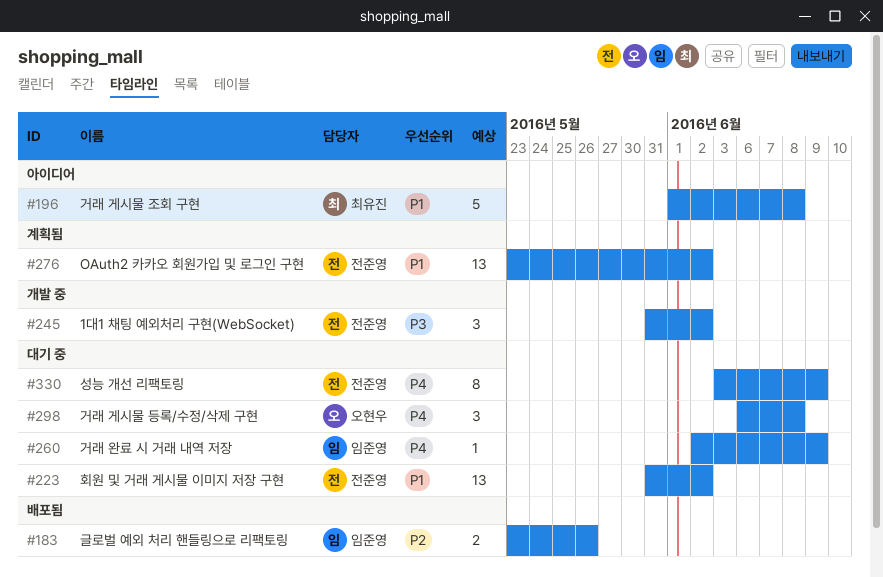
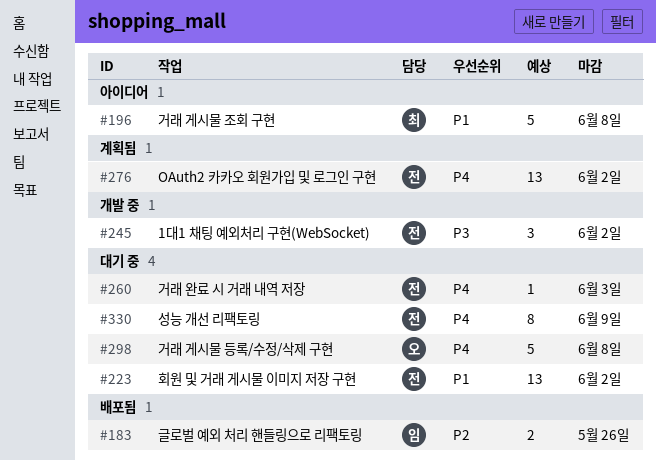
#260, owner: 임준영 -> 전준영
#260, due: Jun 9 -> Jun 3
#276, priority: P1 -> P4
#298, estimate: 3 -> 5

